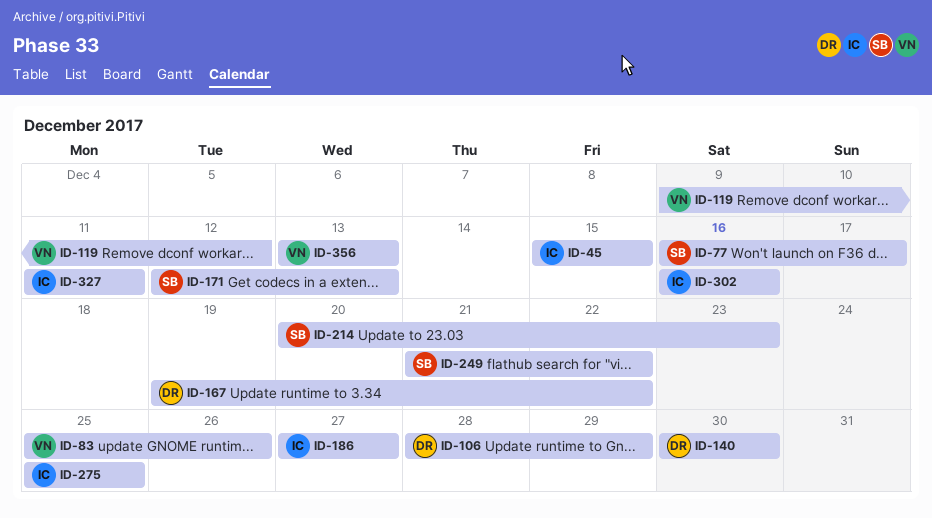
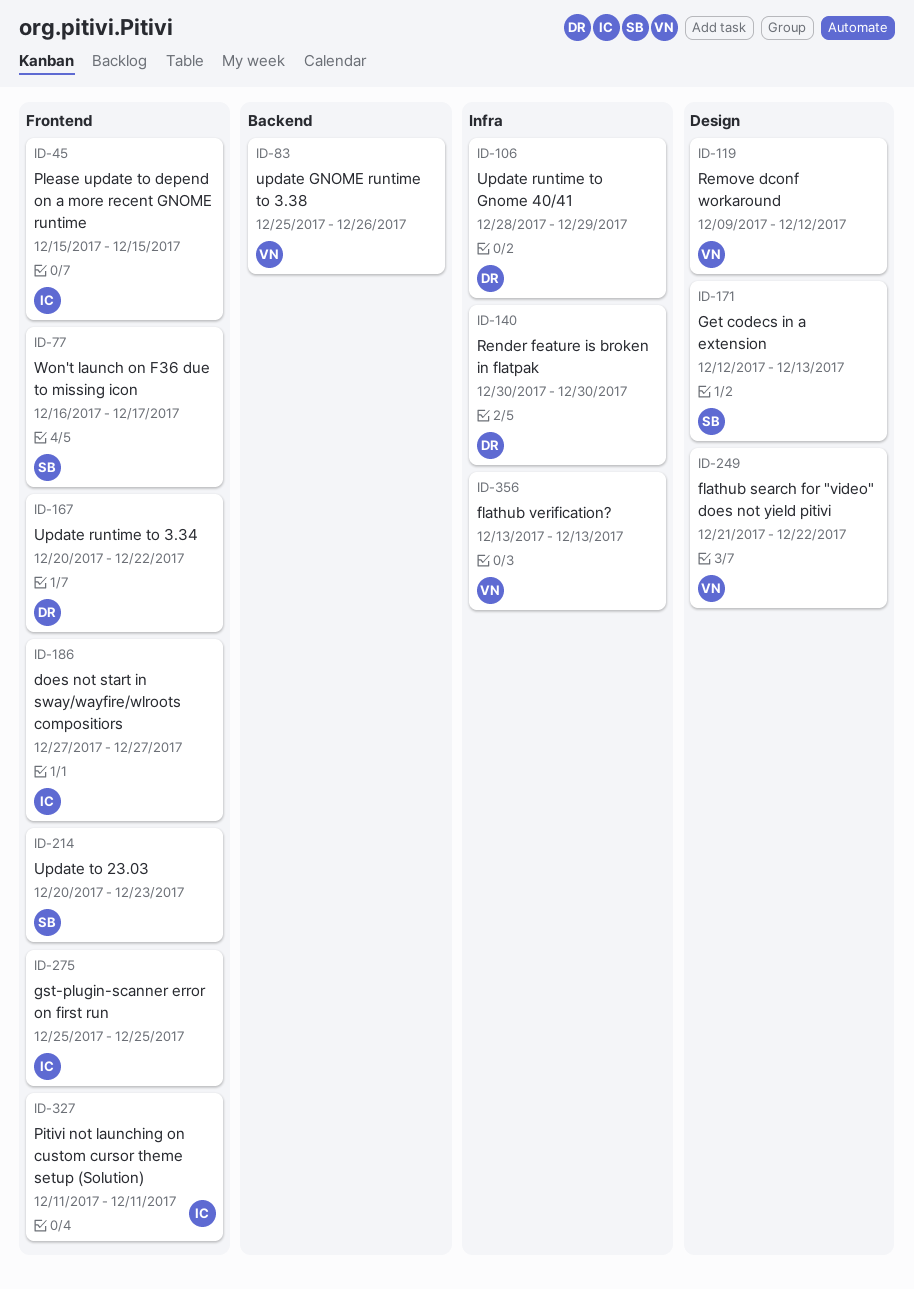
ID-167, start: Dec 19 -> Dec 20
ID-249, owner: SB -> VN
ID-302: present -> none

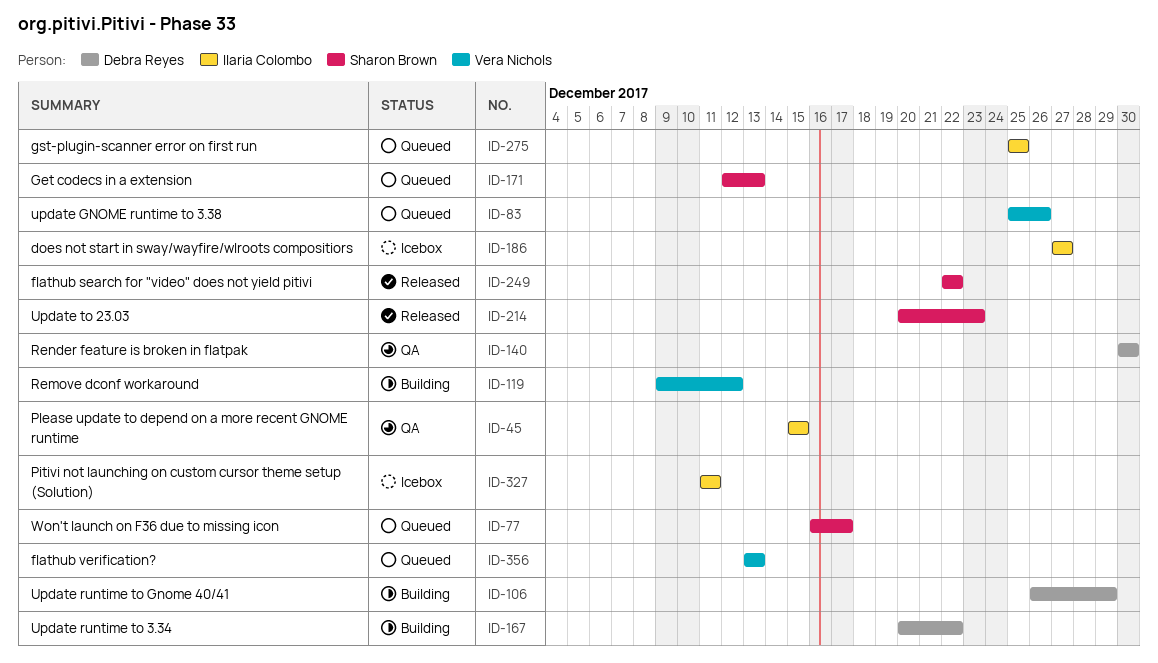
ID-106, start: Dec 28 -> Dec 26
ID-249, owner: Vera Nichols -> Sharon Brown
ID-249, start: Dec 21 -> Dec 22

